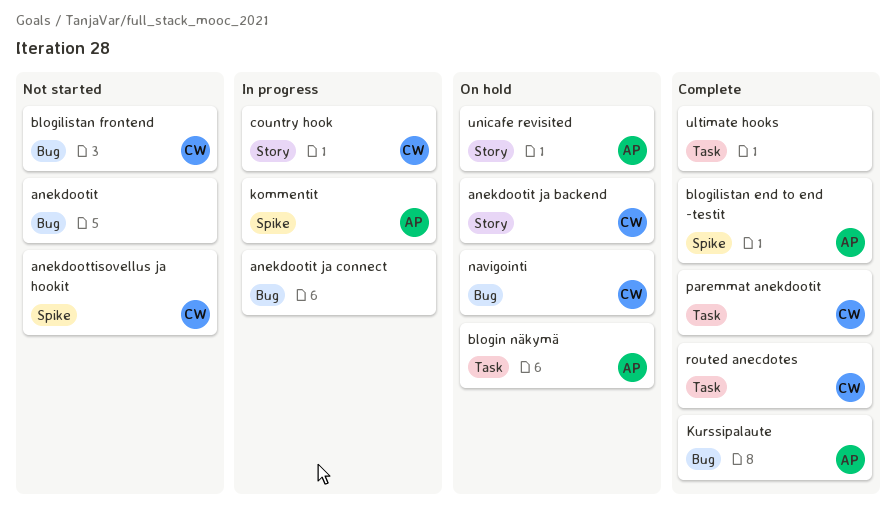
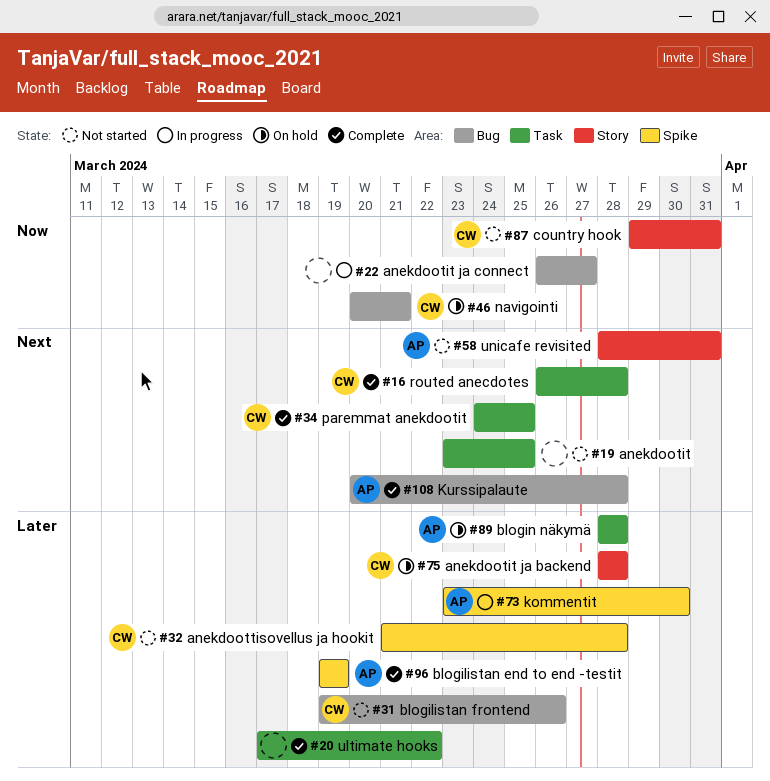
anekdootit, label: Bug -> Task
country hook, status: In progress -> Not started
unicafe revisited, status: On hold -> Not started

